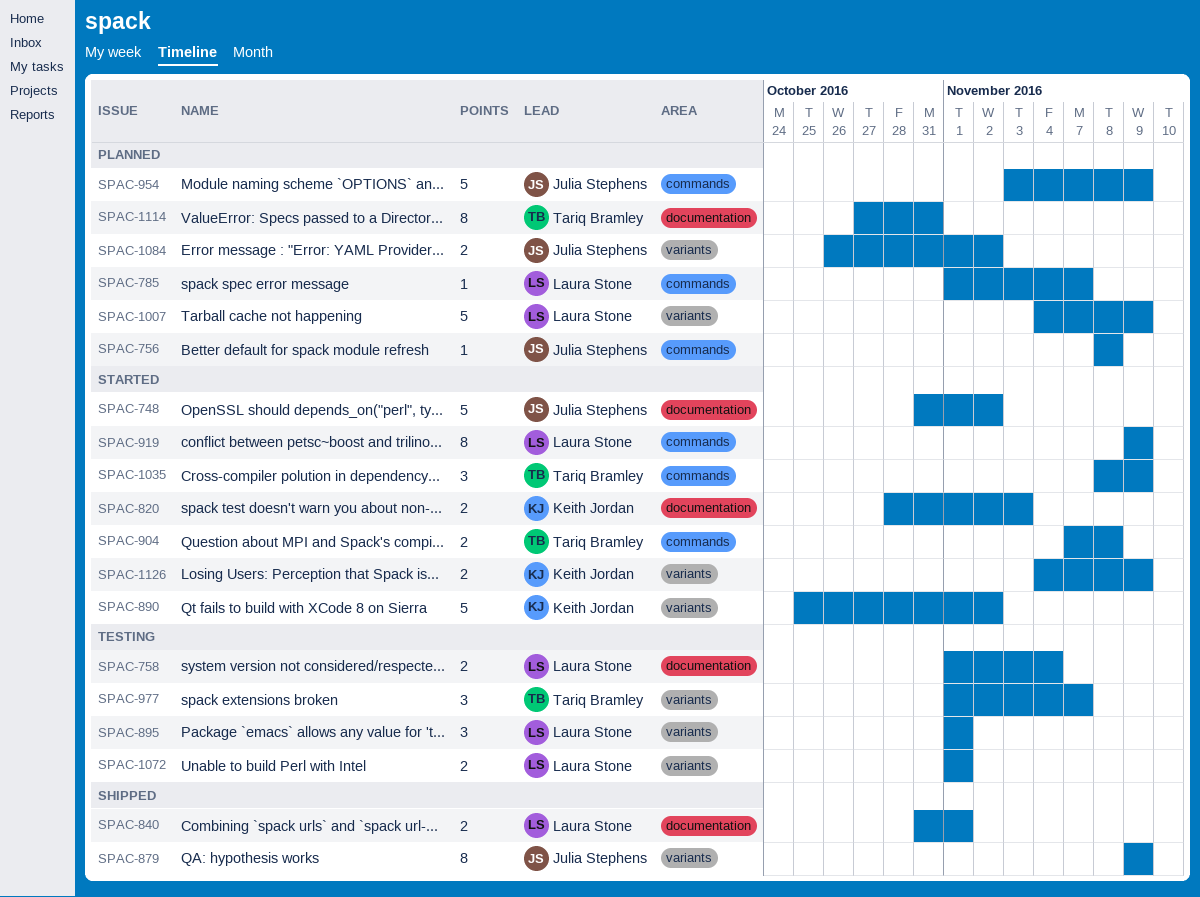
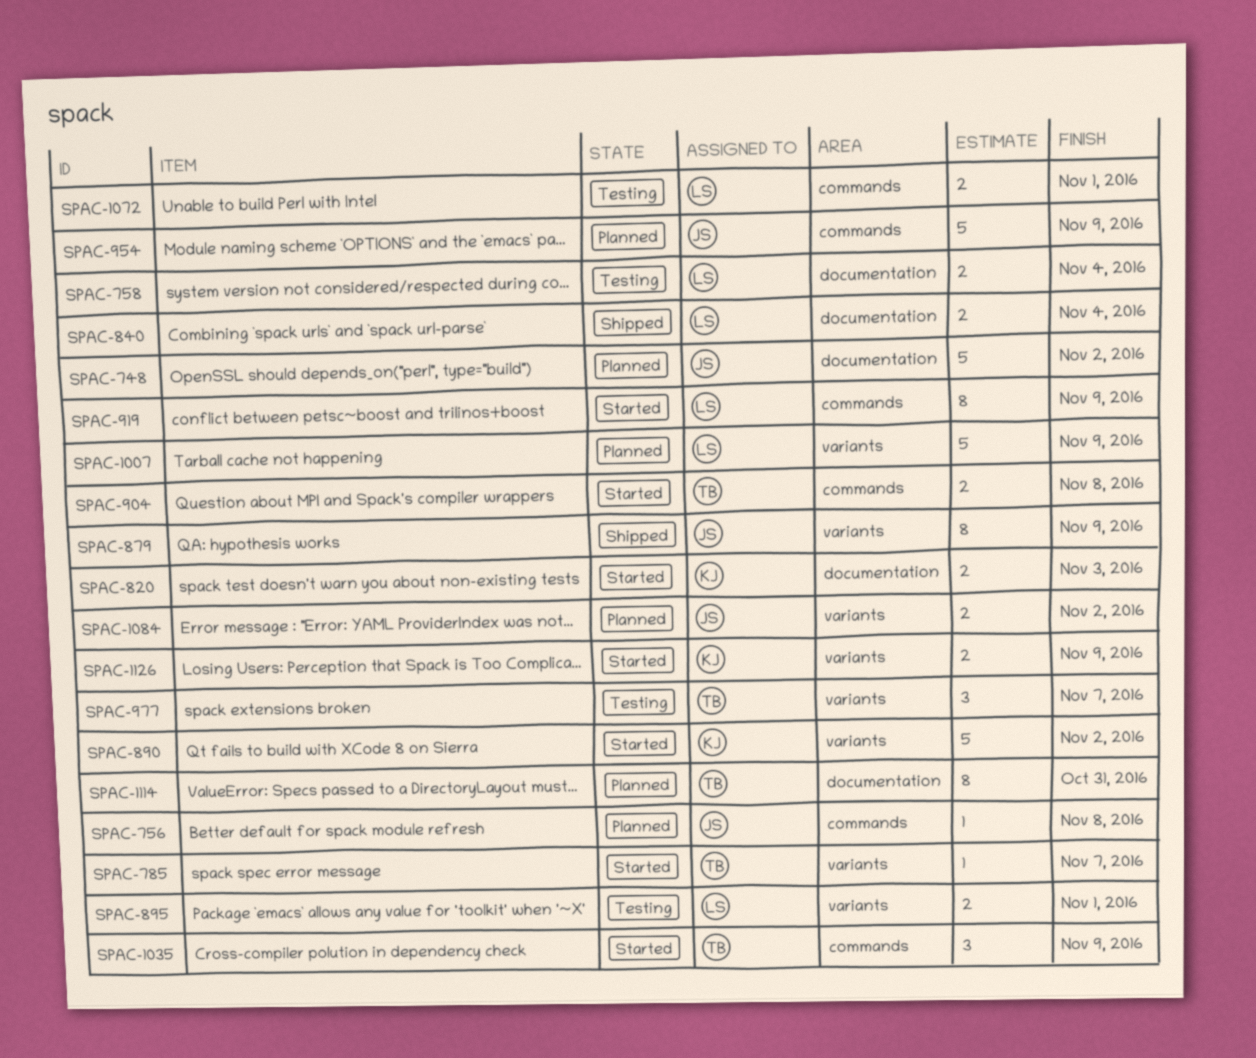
SPAC-748, status: Started -> Planned
SPAC-785, status: Planned -> Started
SPAC-785, owner: Laura Stone -> Tariq Bramley
SPAC-785, label: commands -> variants
SPAC-840, due: Nov 1 -> Nov 4
SPAC-895, estimate: 3 -> 2
SPAC-1072, label: variants -> commands

